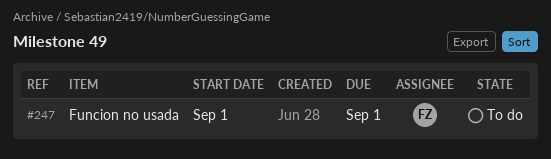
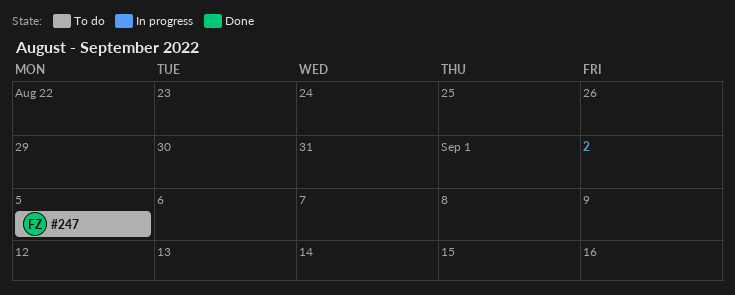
#247, start: Sep 1 -> Sep 5
#247, due: Sep 1 -> Sep 5

